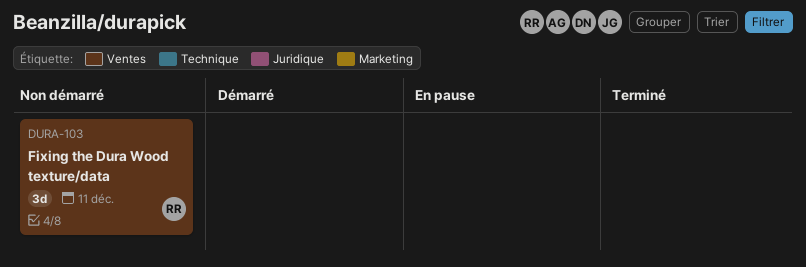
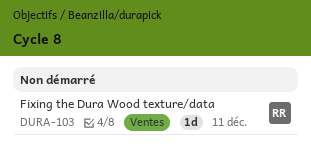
DURA-103, estimate: 3d -> 1d

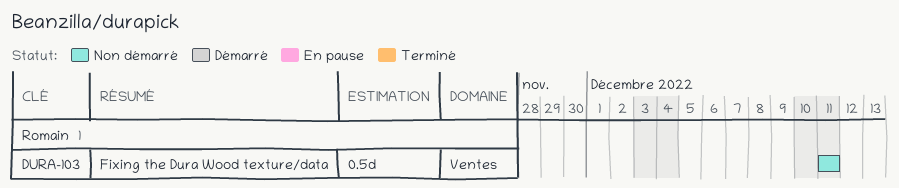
DURA-103, estimate: 1d -> 0.5d

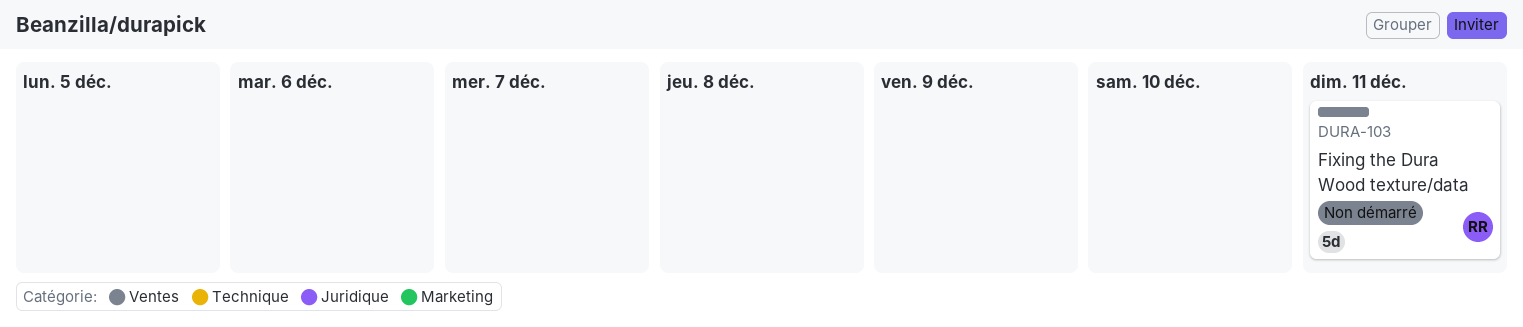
DURA-103, estimate: 0.5d -> 5d

